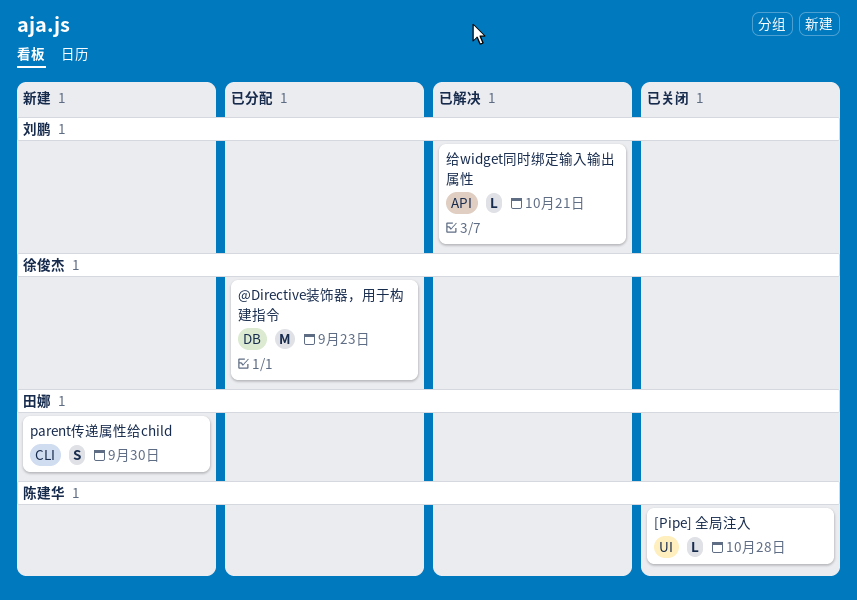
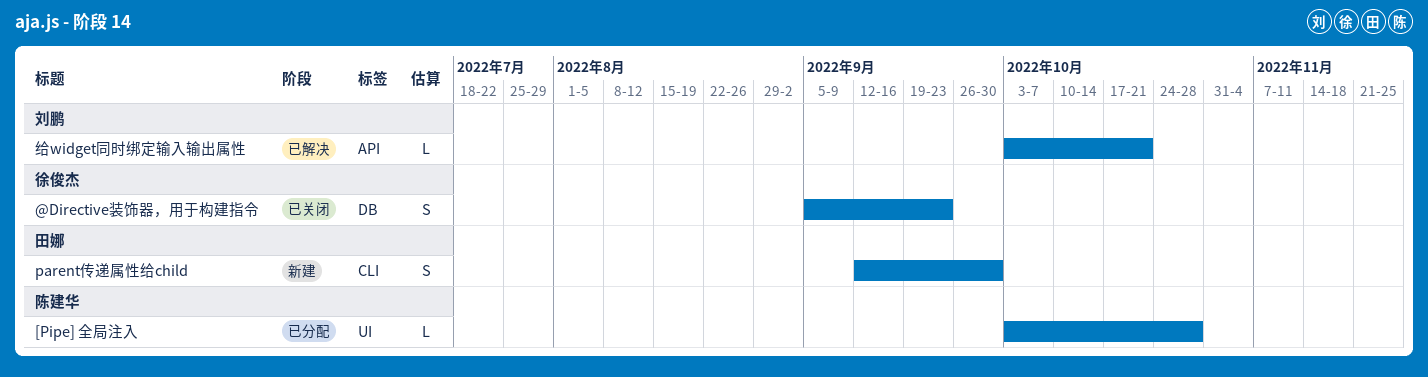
@Directive装饰器，用于构建指令, status: 已分配 -> 已关闭
@Directive装饰器，用于构建指令, estimate: M -> S
[Pipe] 全局注入, status: 已关闭 -> 已分配

